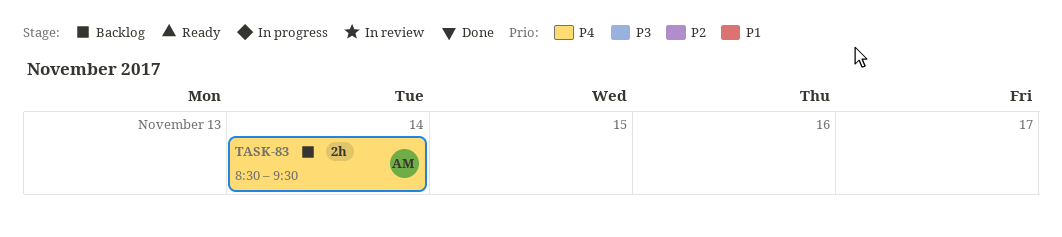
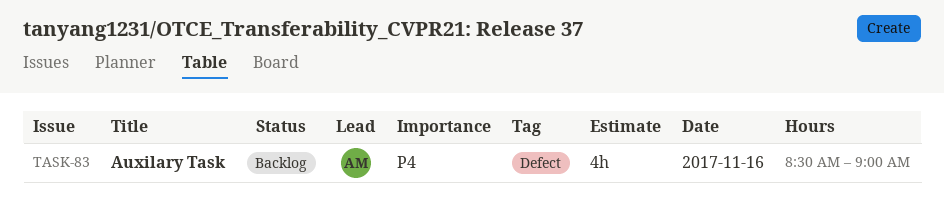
TASK-83, estimate: 2h -> 4h
TASK-83, day: Nov 14 -> Nov 16
TASK-83, ends: 09:30 -> 09:00

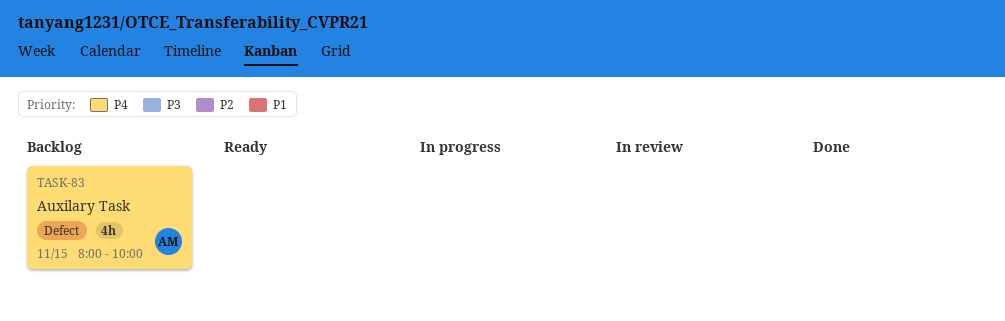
TASK-83, day: Nov 16 -> Nov 15
TASK-83, begins: 08:30 -> 08:00
TASK-83, ends: 09:00 -> 10:00

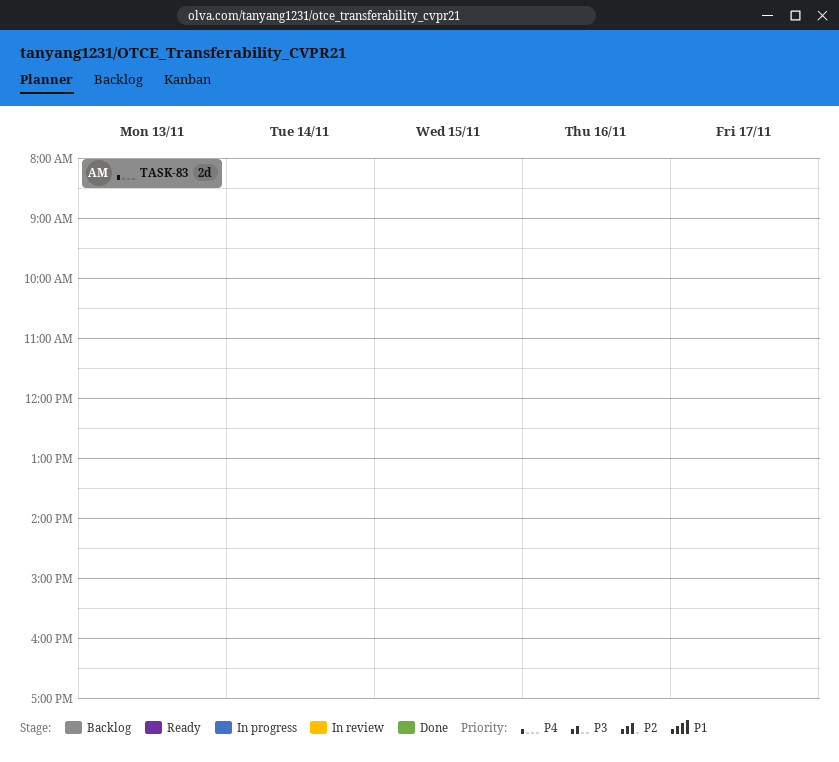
TASK-83, estimate: 4h -> 2d
TASK-83, day: Nov 15 -> Nov 13
TASK-83, ends: 10:00 -> 08:30

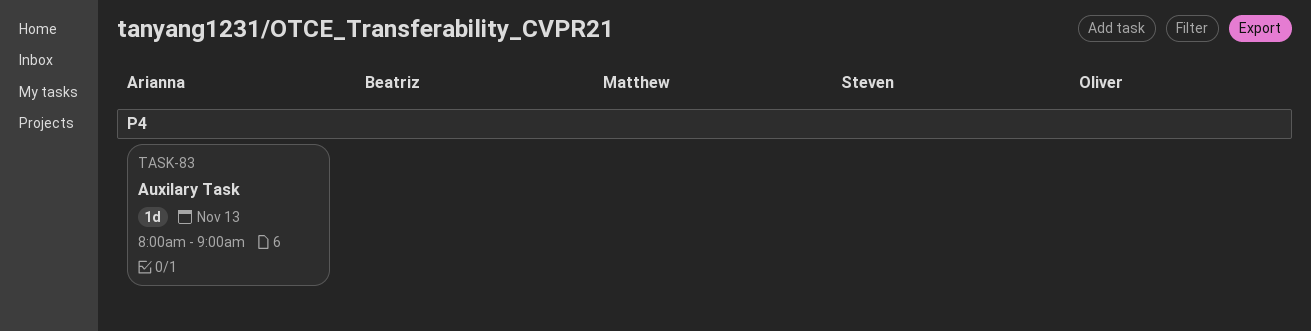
TASK-83, estimate: 2d -> 1d
TASK-83, ends: 08:30 -> 09:00

